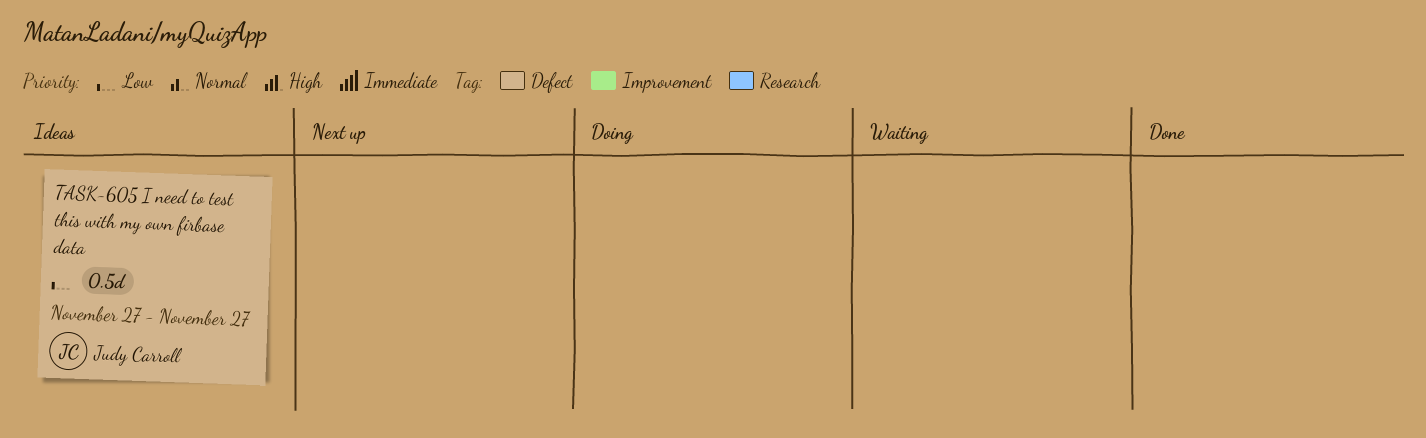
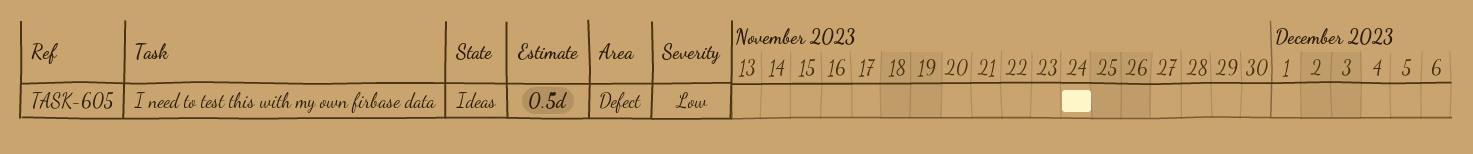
TASK-605, start: Nov 27 -> Nov 24
TASK-605, due: Nov 27 -> Nov 24

